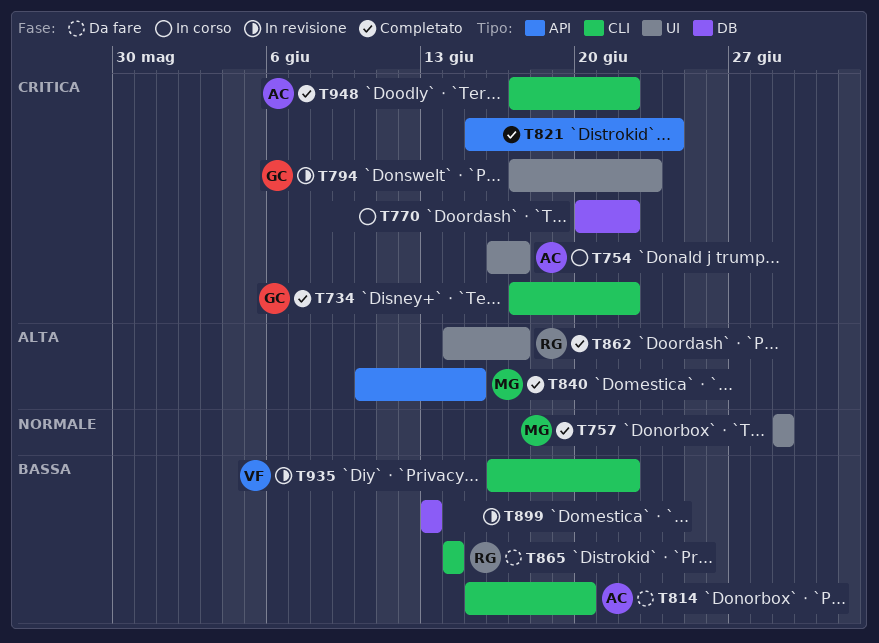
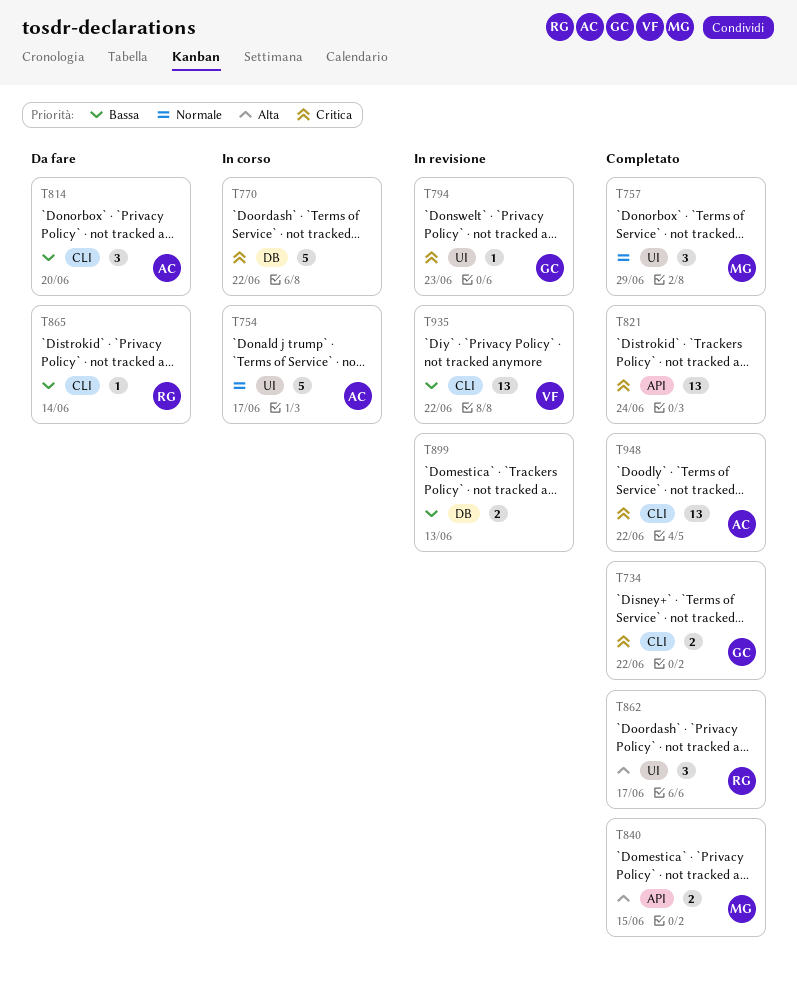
T754, priority: Critica -> Normale

